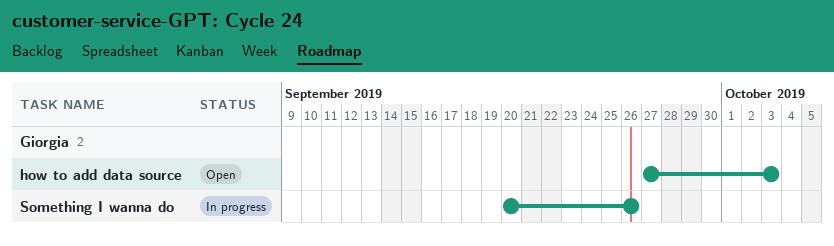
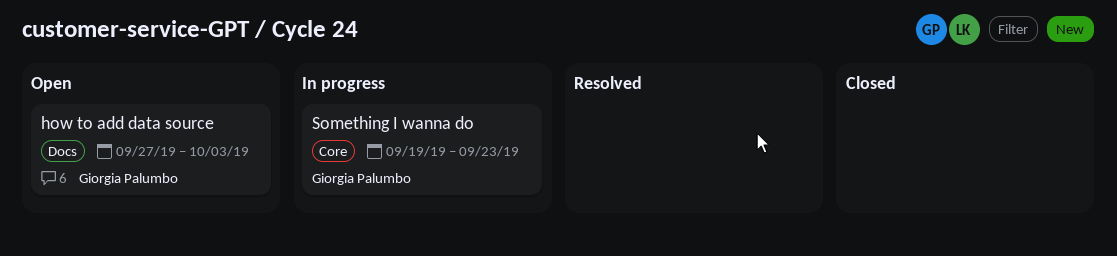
Something I wanna do, start: Sep 20 -> Sep 19
Something I wanna do, due: Sep 26 -> Sep 23

